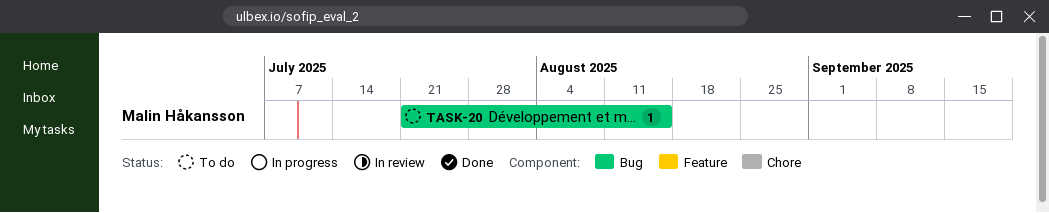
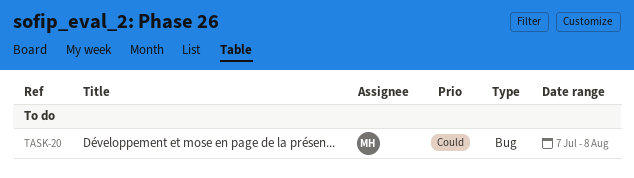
TASK-20, start: Jul 21 -> Jul 7
TASK-20, due: Aug 15 -> Aug 8

